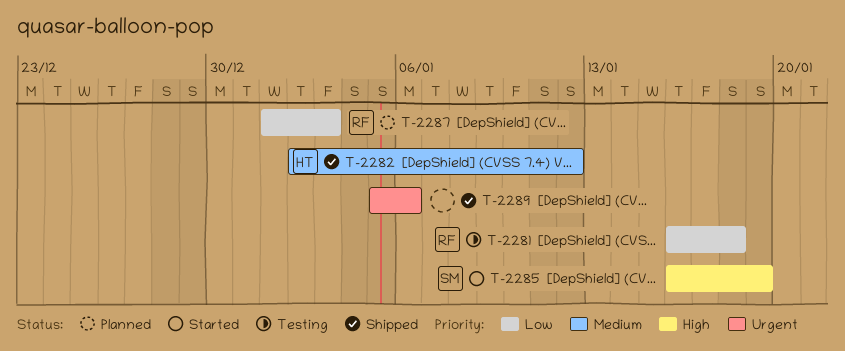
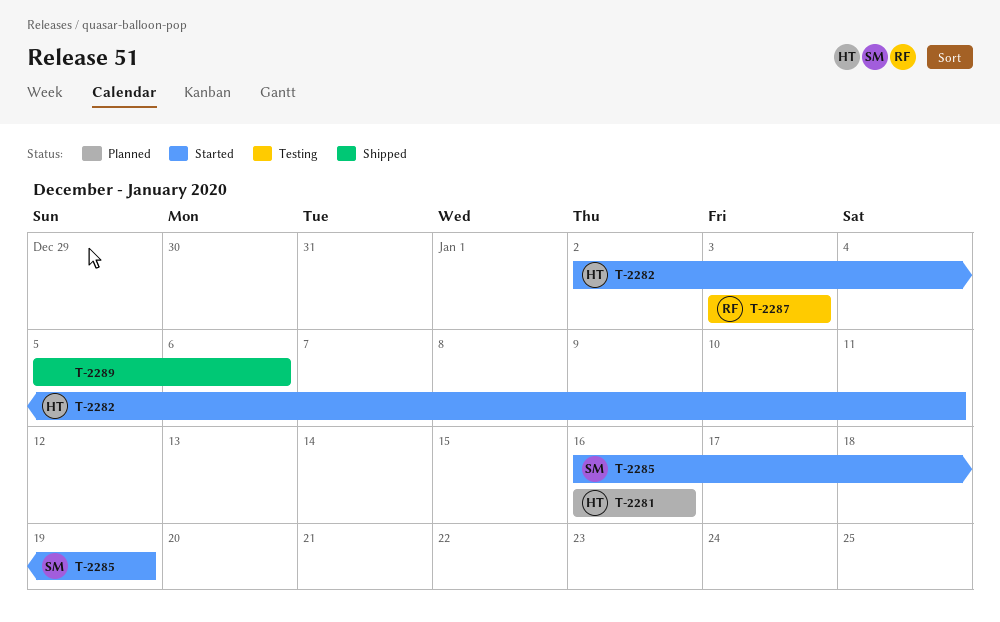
T-2281, status: Testing -> Planned
T-2281, owner: RF -> HT
T-2281, due: Jan 18 -> Jan 16
T-2282, status: Shipped -> Started
T-2282, due: Jan 12 -> Jan 11
T-2287, status: Planned -> Testing
T-2287, start: Jan 1 -> Jan 3

